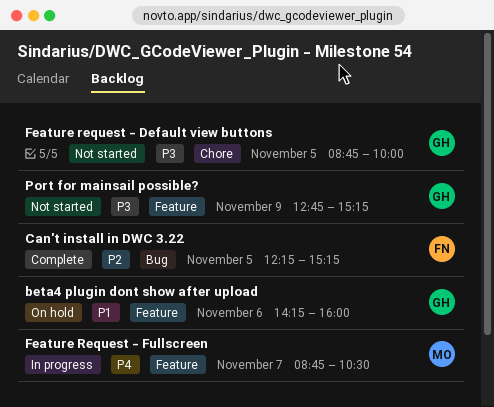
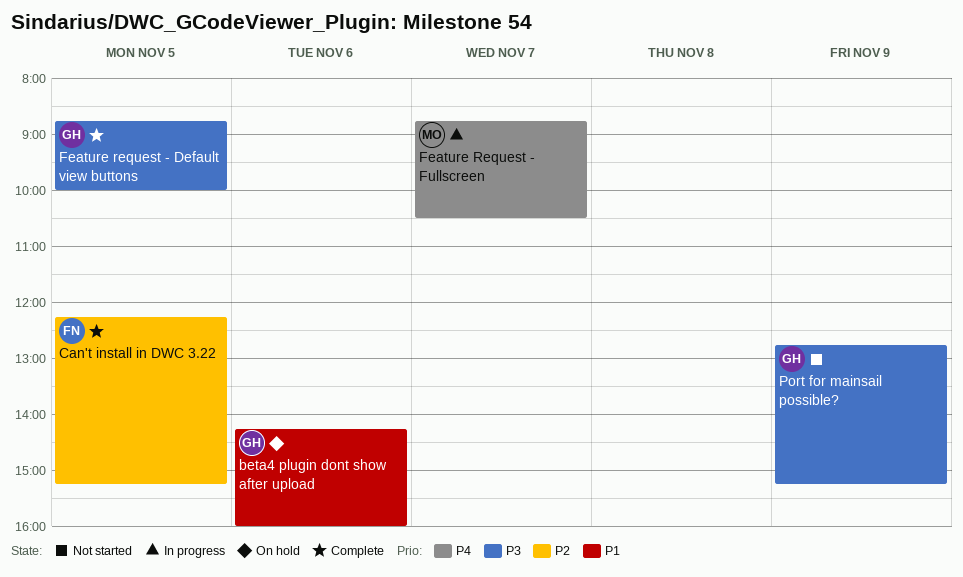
Feature request - Default view buttons, status: Not started -> Complete

